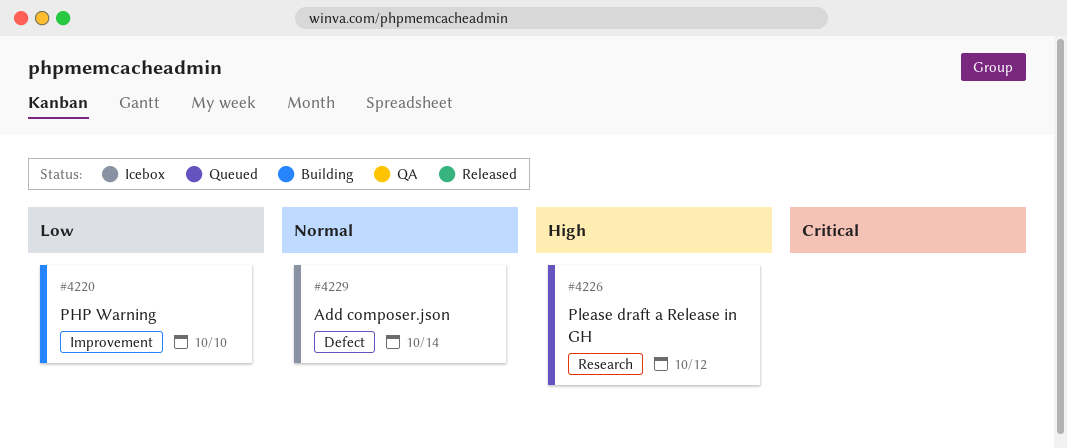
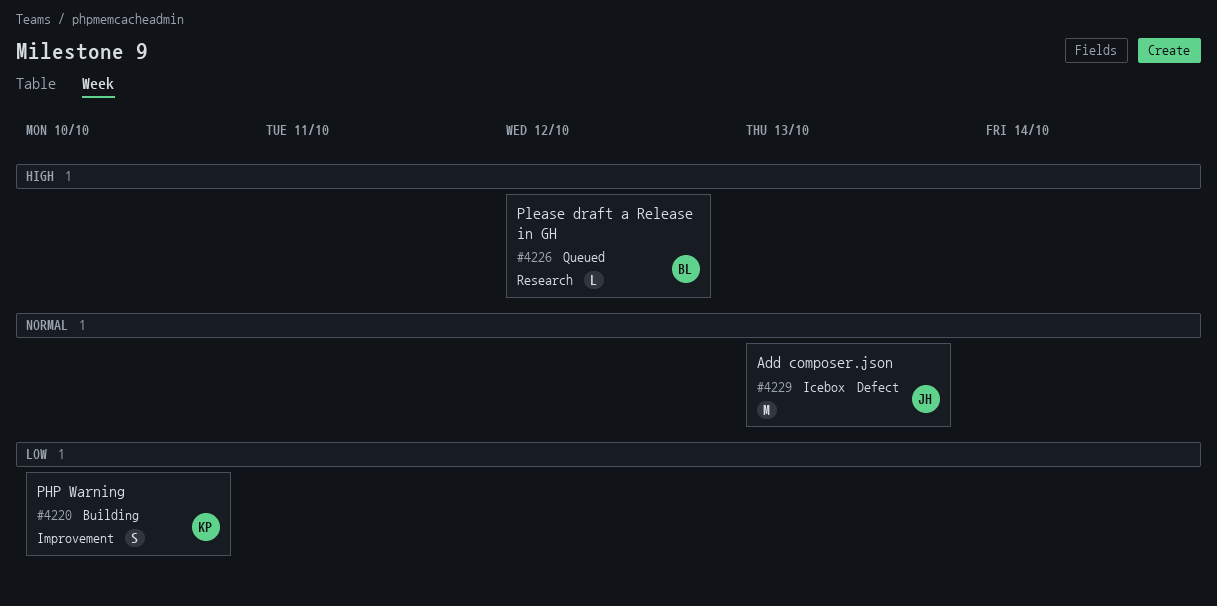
#4229, due: Oct 14 -> Oct 13

